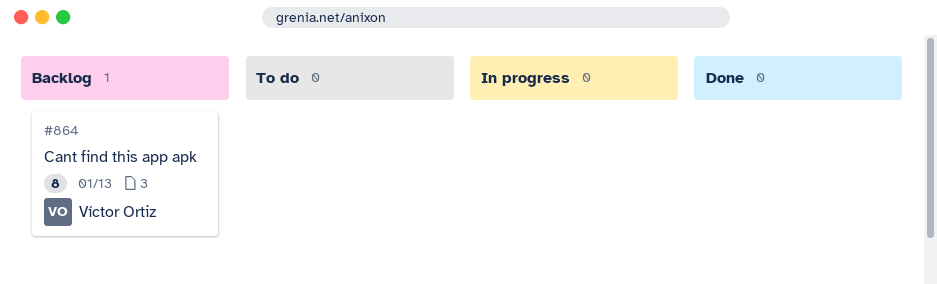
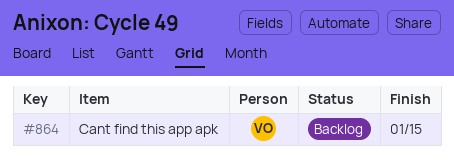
#864, due: Jan 13 -> Jan 15

